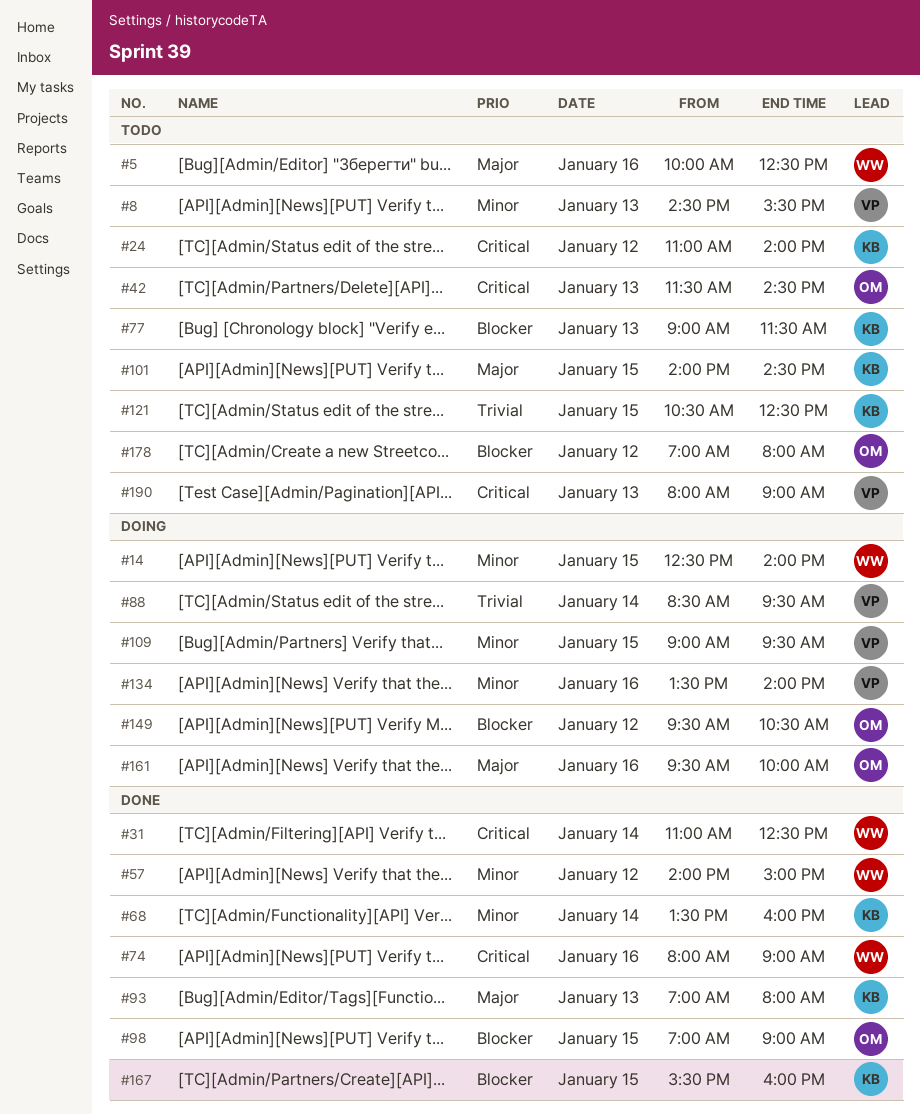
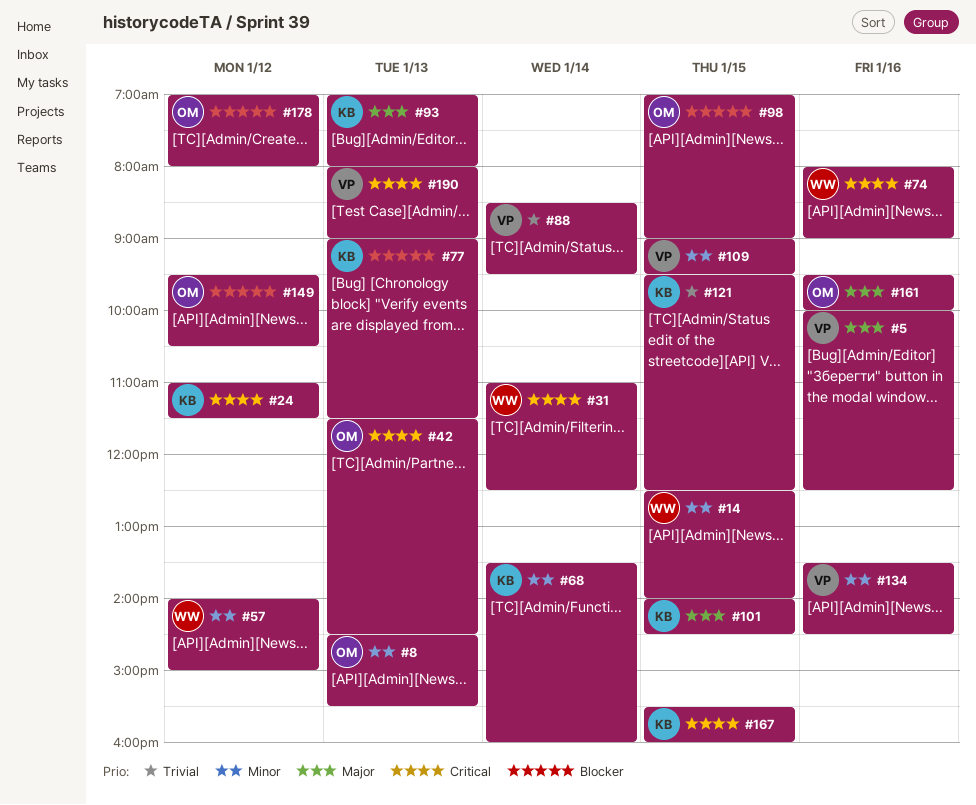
#5, owner: WW -> VP
#8, owner: VP -> OM
#24, ends: 14:00 -> 11:30
#121, begins: 10:30 -> 09:30
#134, ends: 14:00 -> 14:30
#167, priority: Blocker -> Critical

